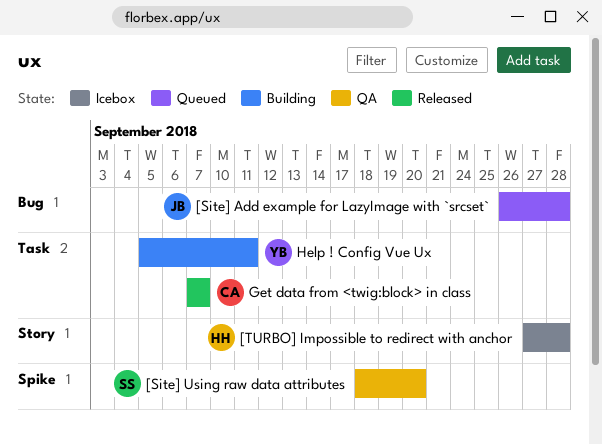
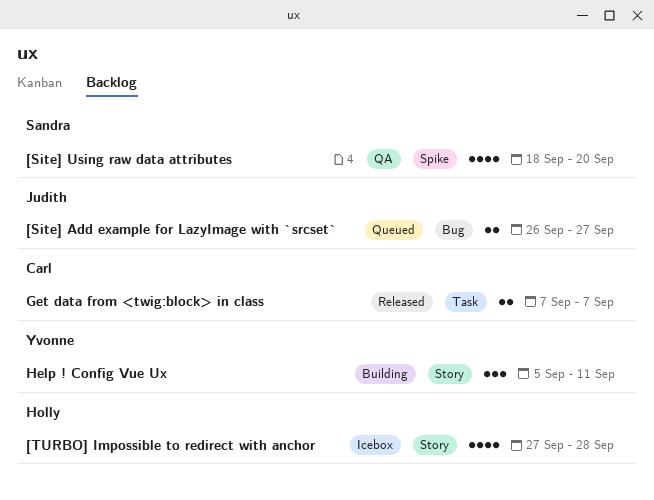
[Site] Add example for LazyImage with `srcset`, due: Sep 28 -> Sep 27
Help ! Config Vue Ux, label: Task -> Story

